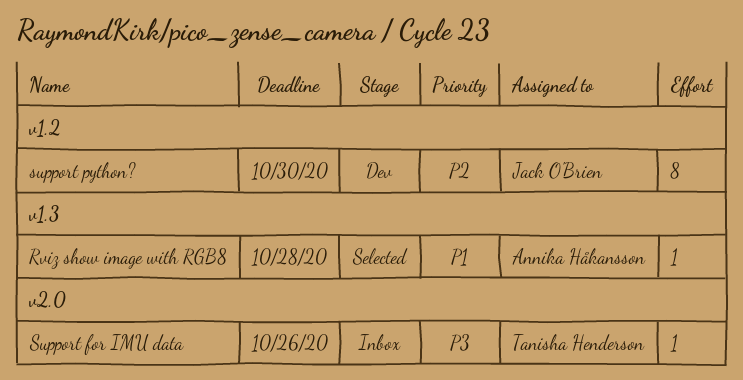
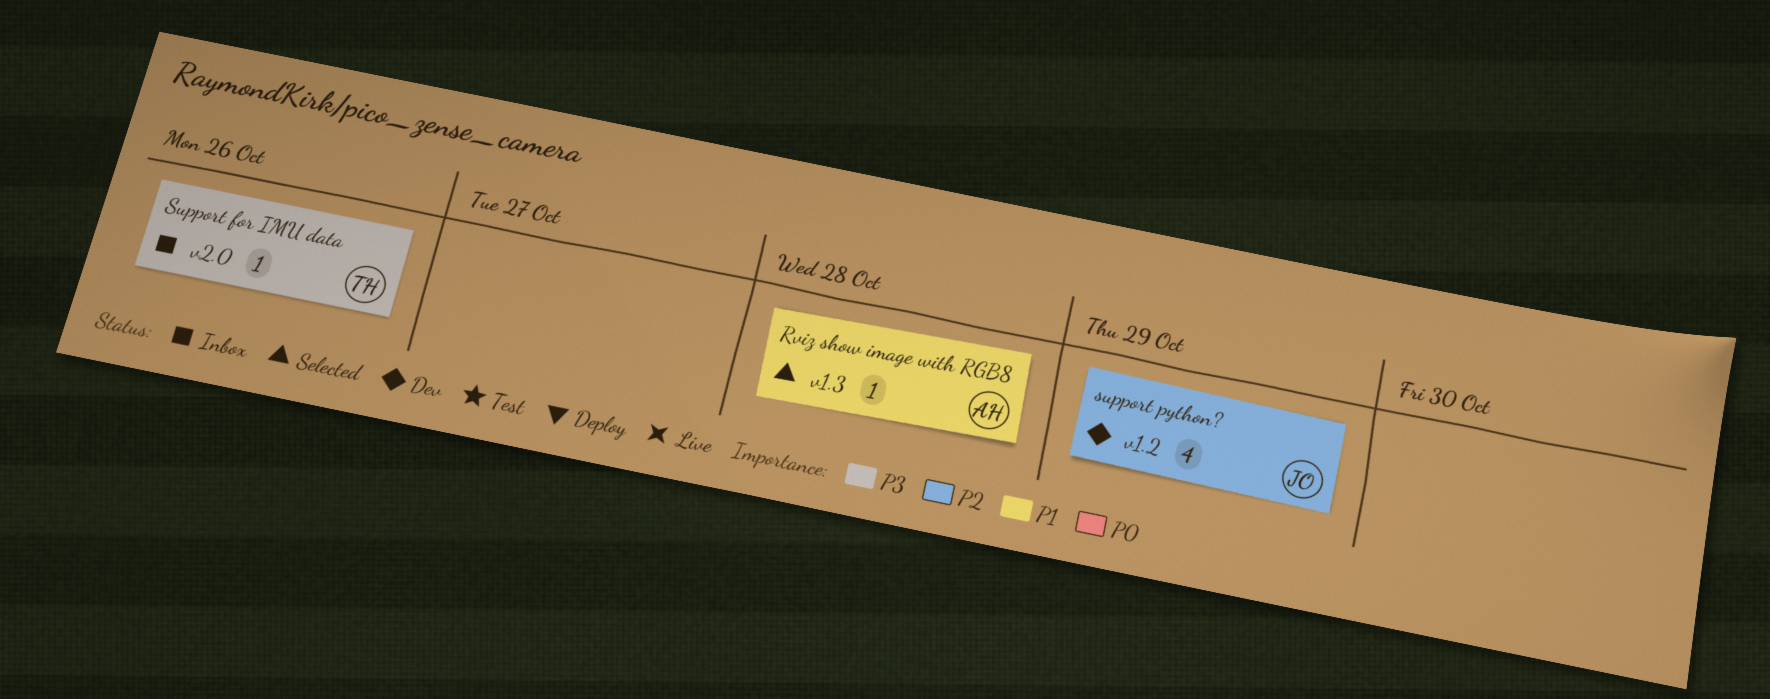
support python?, estimate: 8 -> 4
support python?, due: Oct 30 -> Oct 29

